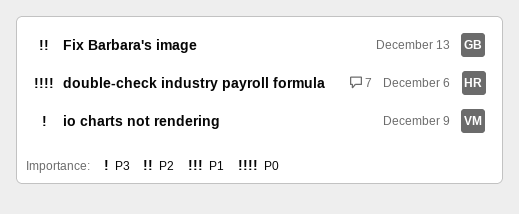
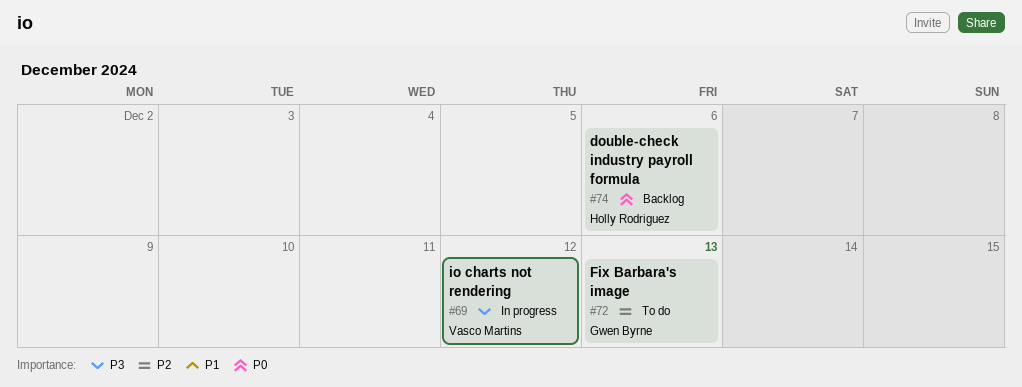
io charts not rendering, due: Dec 9 -> Dec 12

